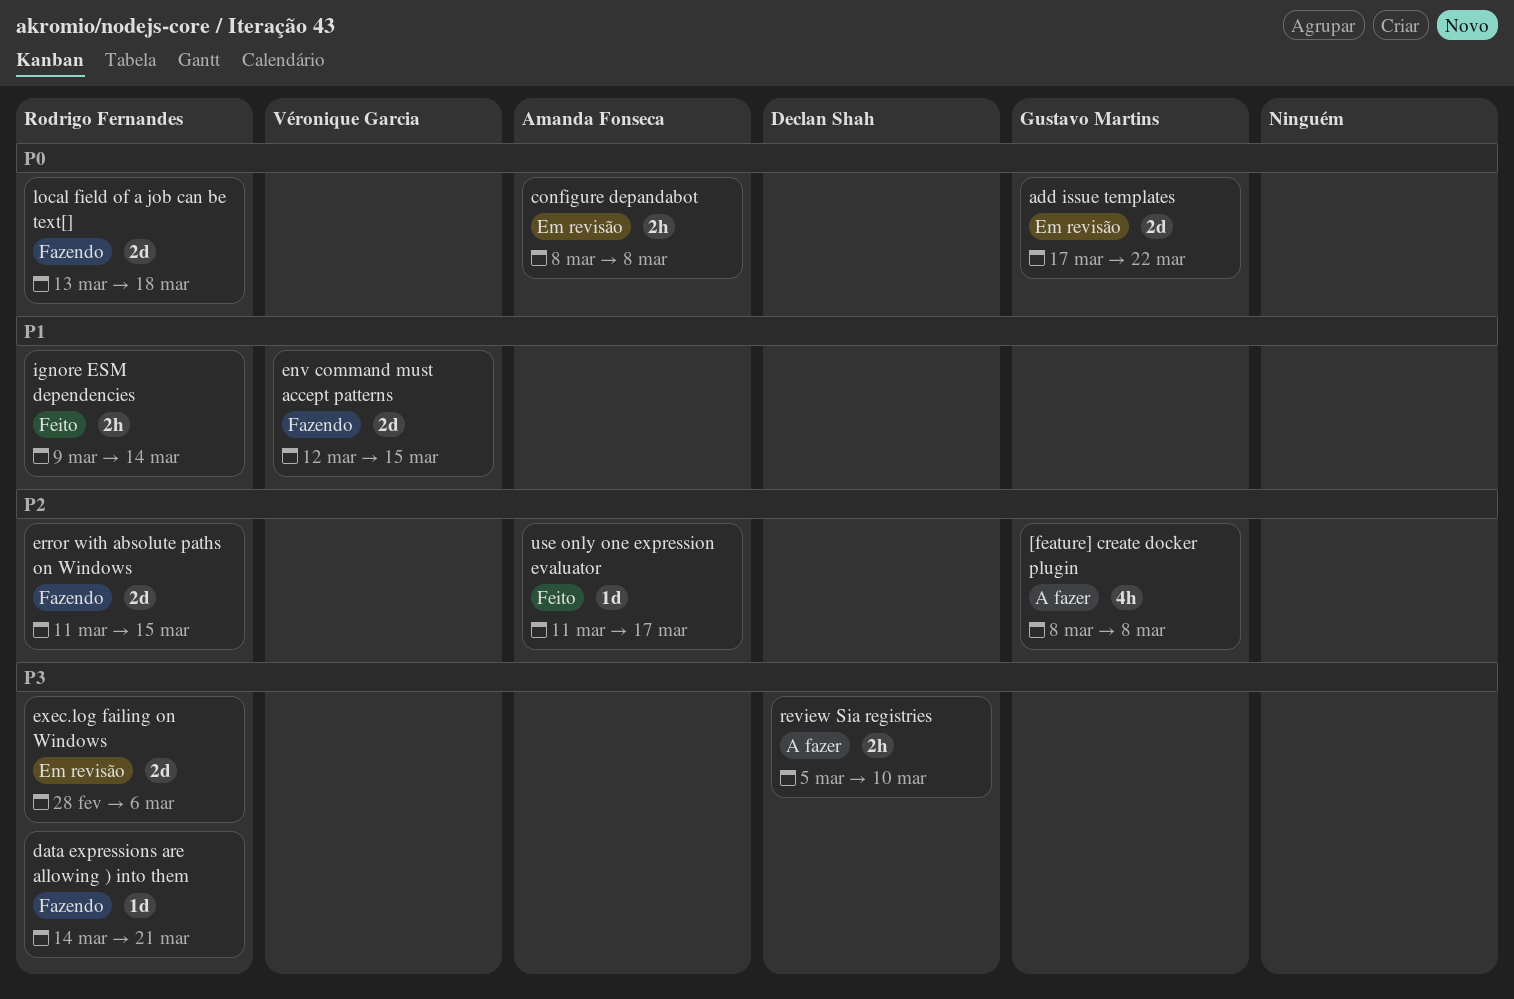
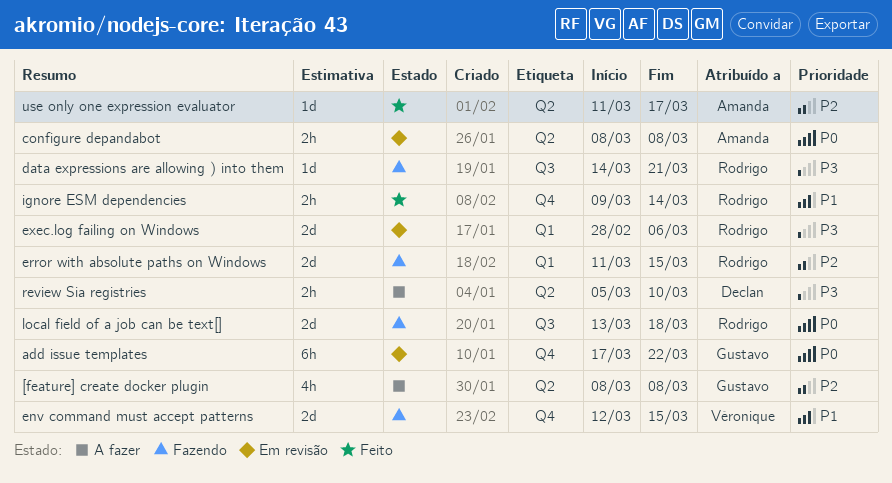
add issue templates, estimate: 2d -> 6h

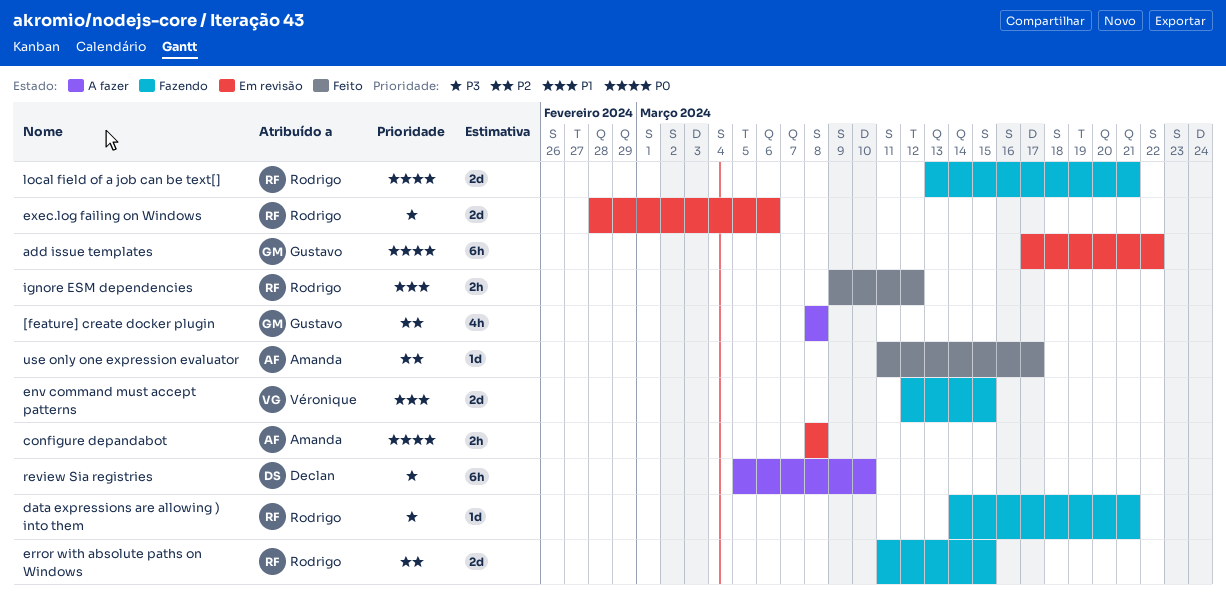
ignore ESM dependencies, due: Mar 14 -> Mar 12
local field of a job can be text[], due: Mar 18 -> Mar 21
review Sia registries, estimate: 2h -> 6h

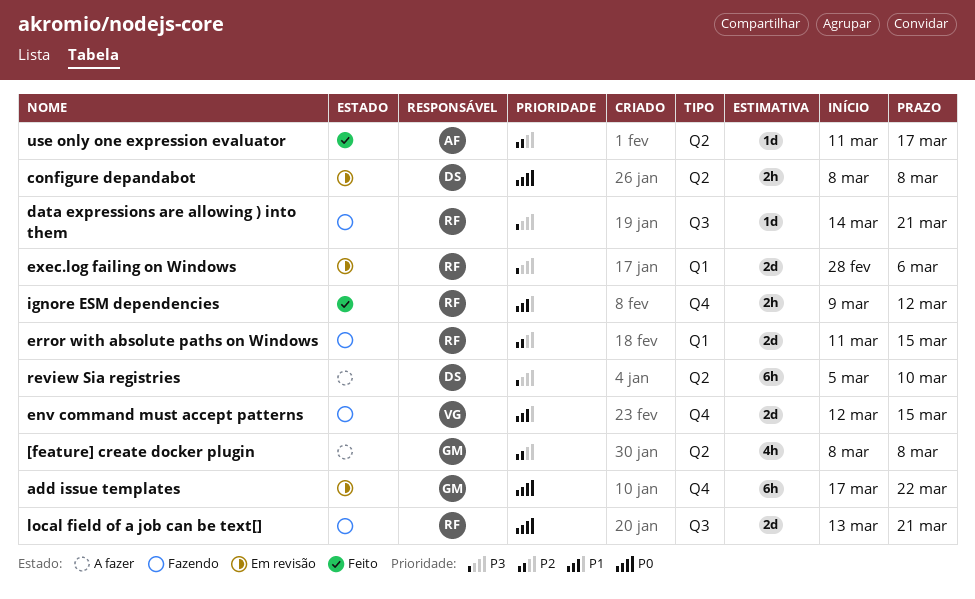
configure depandabot, owner: Amanda -> Declan

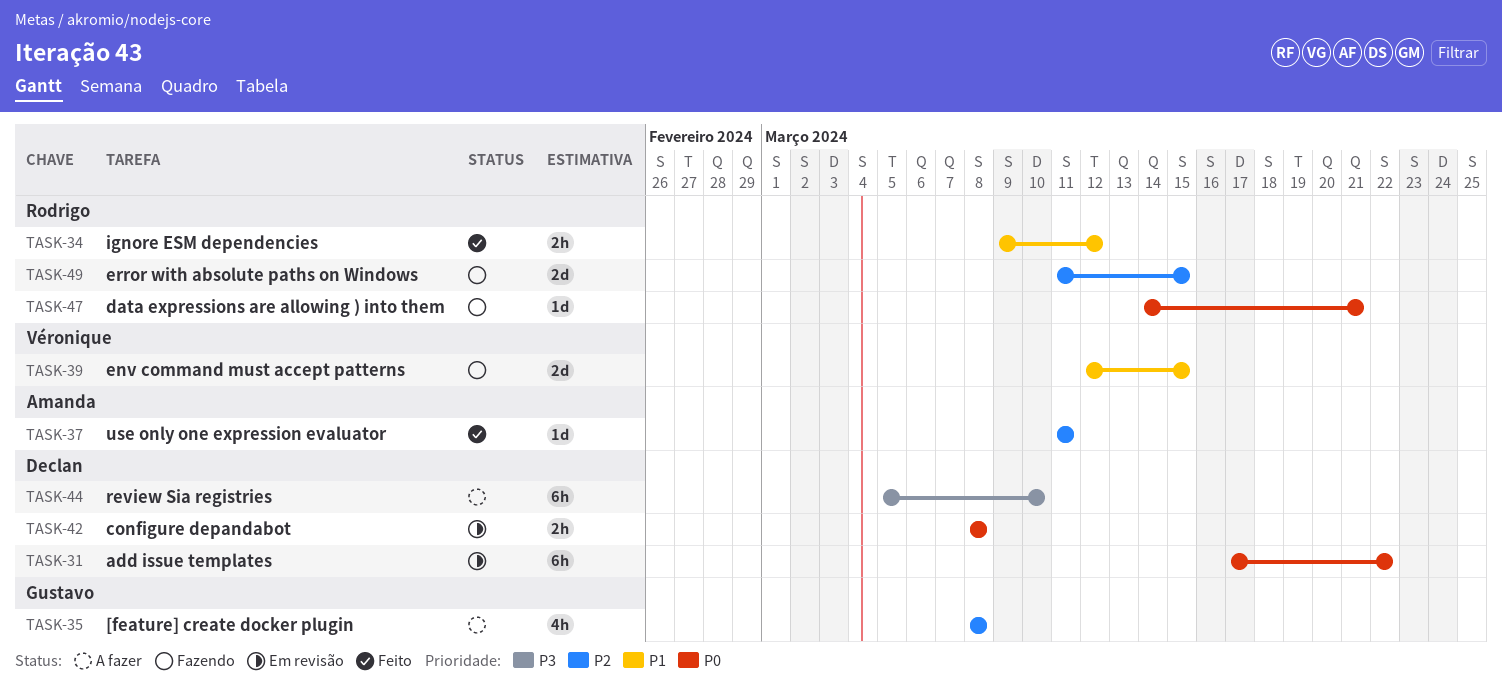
add issue templates, owner: Gustavo -> Declan
data expressions are allowing ) into them, priority: P3 -> P0
exec.log failing on Windows: present -> none
local field of a job can be text[]: present -> none
use only one expression evaluator, due: Mar 17 -> Mar 11

